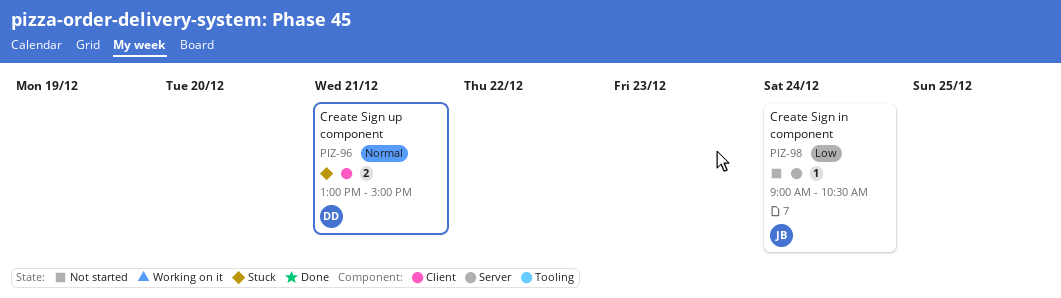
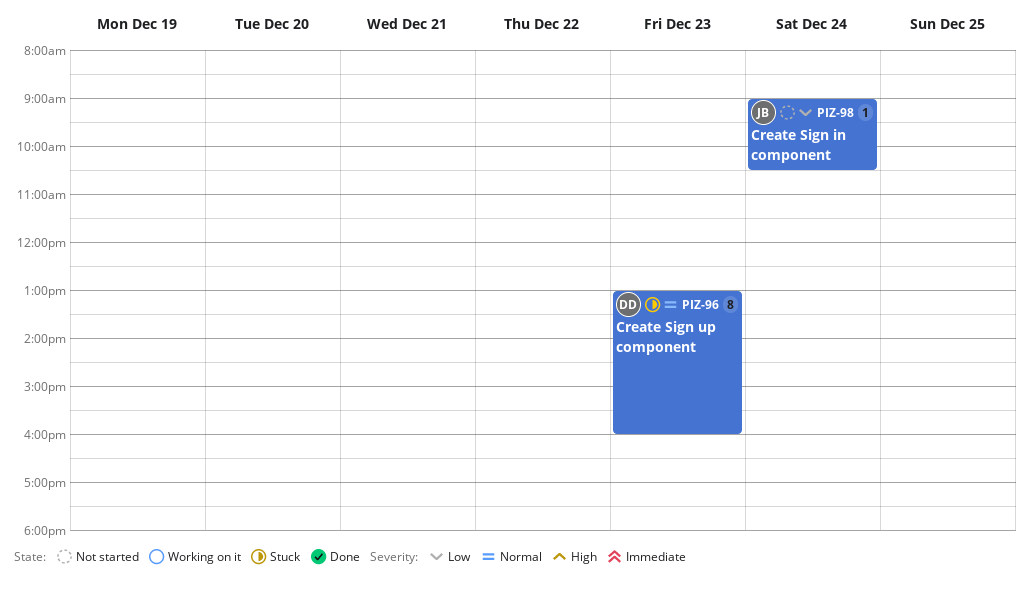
PIZ-96, estimate: 2 -> 8
PIZ-96, day: Dec 21 -> Dec 23
PIZ-96, ends: 15:00 -> 16:00

